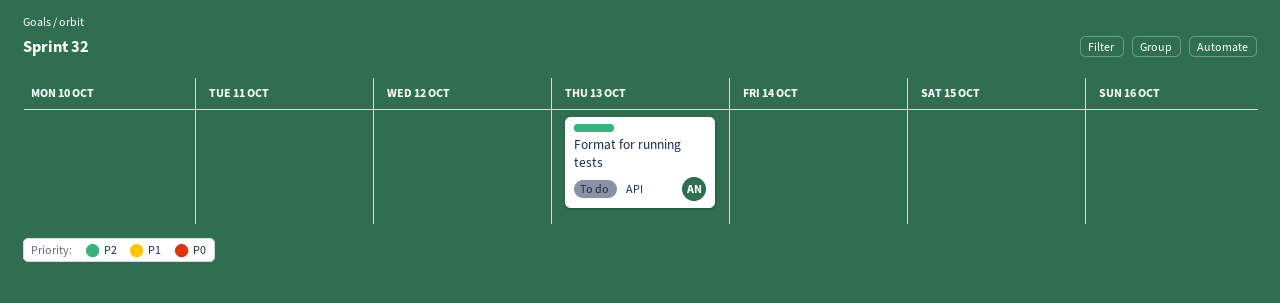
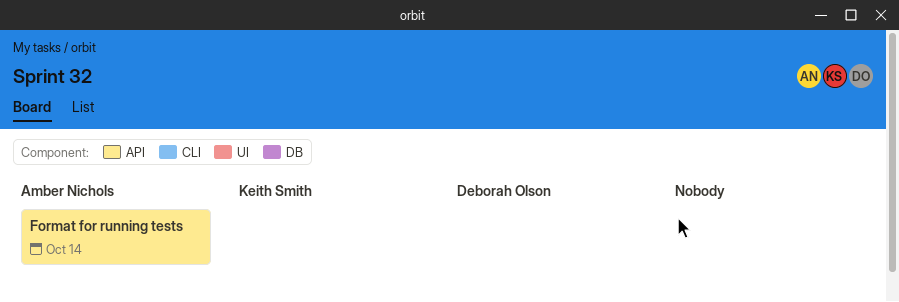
Format for running tests, due: Oct 13 -> Oct 14

